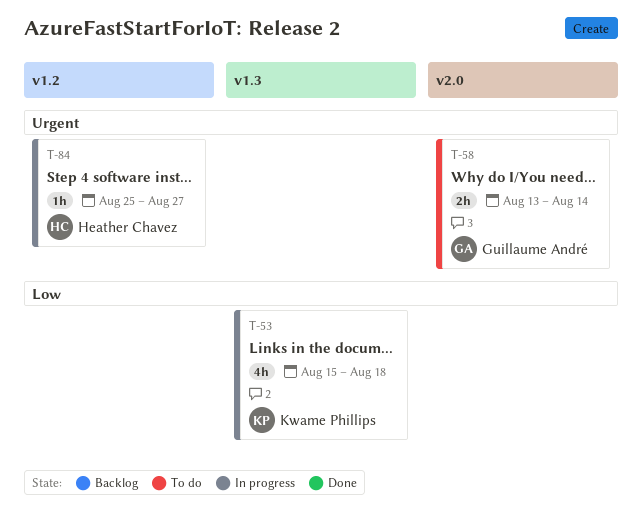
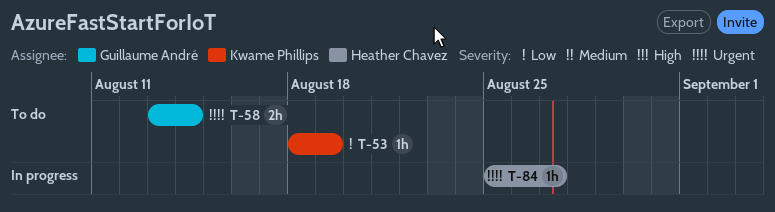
T-53, status: In progress -> To do
T-53, estimate: 4h -> 1h
T-53, start: Aug 15 -> Aug 18
T-53, due: Aug 18 -> Aug 19

